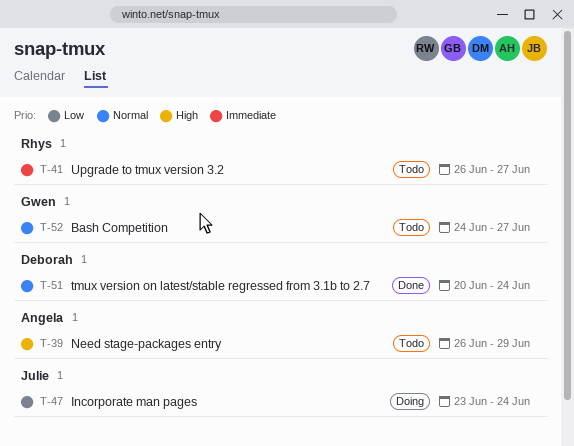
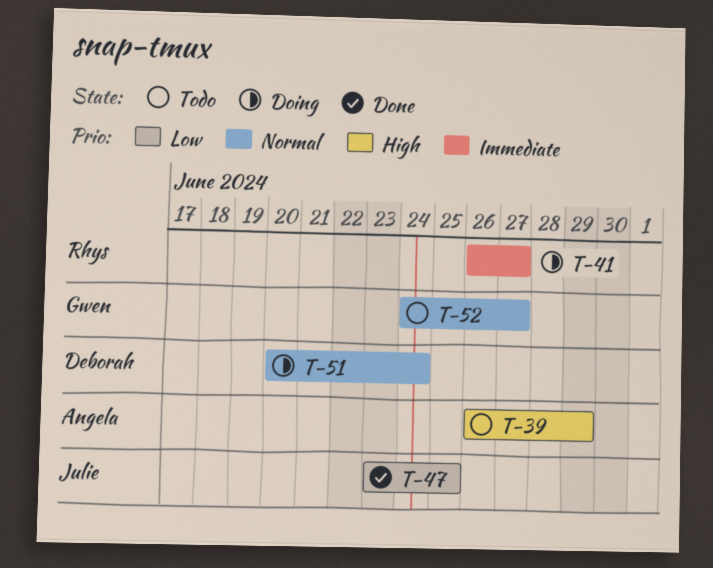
T-41, status: Todo -> Doing
T-47, status: Doing -> Done
T-47, due: Jun 24 -> Jun 25
T-51, status: Done -> Doing

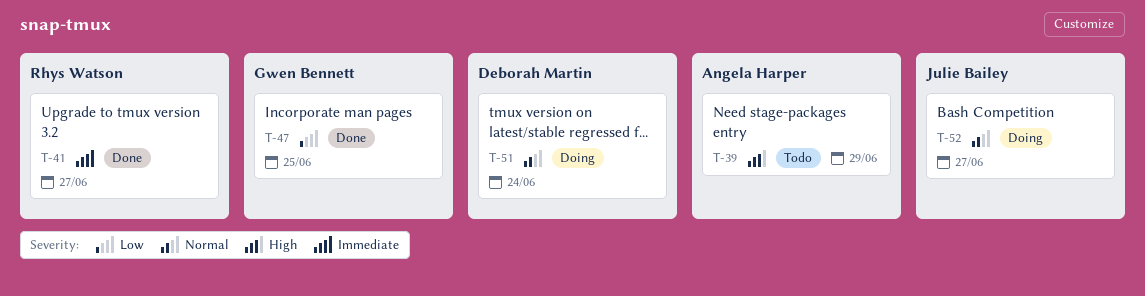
T-41, status: Doing -> Done
T-47, owner: Julie Bailey -> Gwen Bennett
T-52, status: Todo -> Doing
T-52, owner: Gwen Bennett -> Julie Bailey

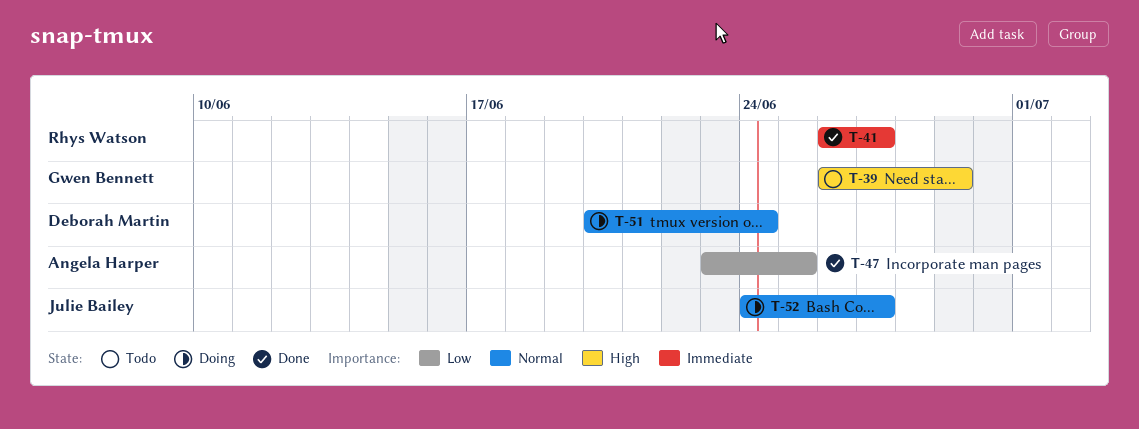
T-39, owner: Angela Harper -> Gwen Bennett
T-47, owner: Gwen Bennett -> Angela Harper

